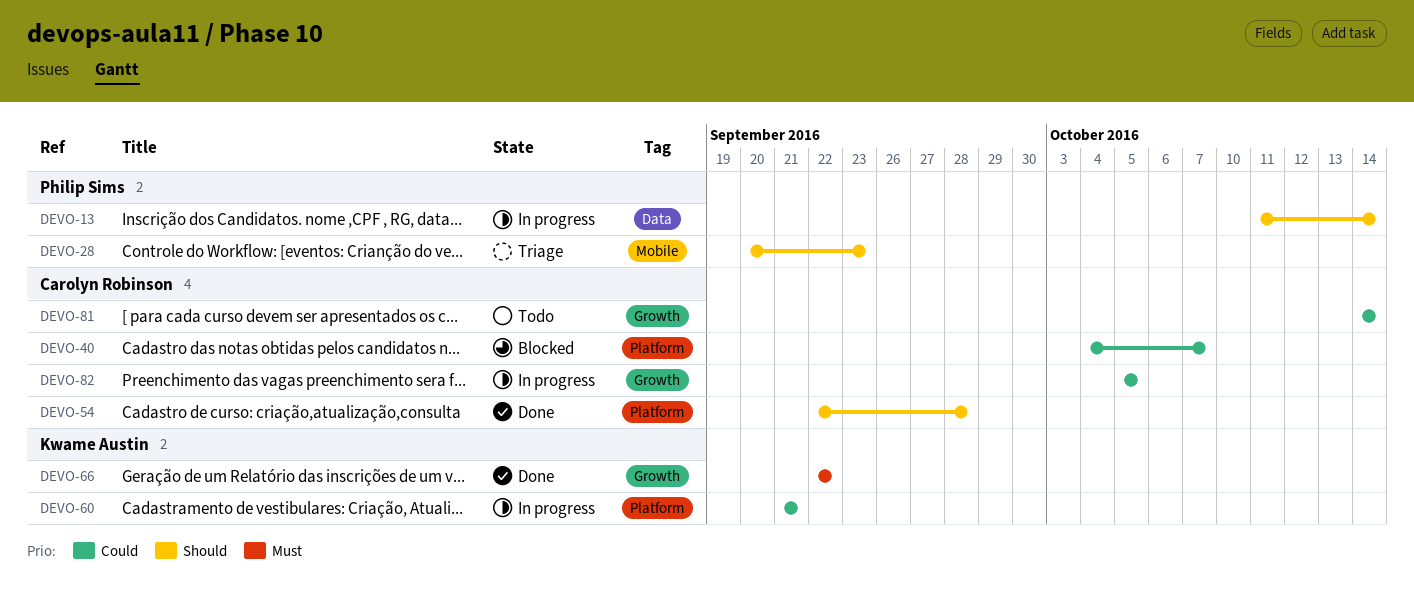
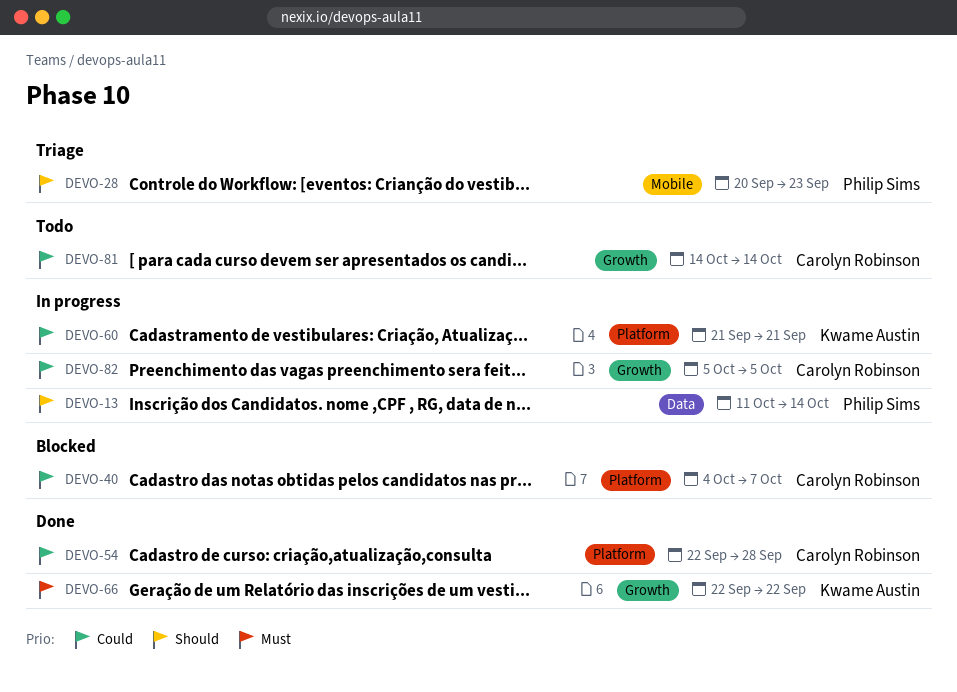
DEVO-54, priority: Should -> Could

